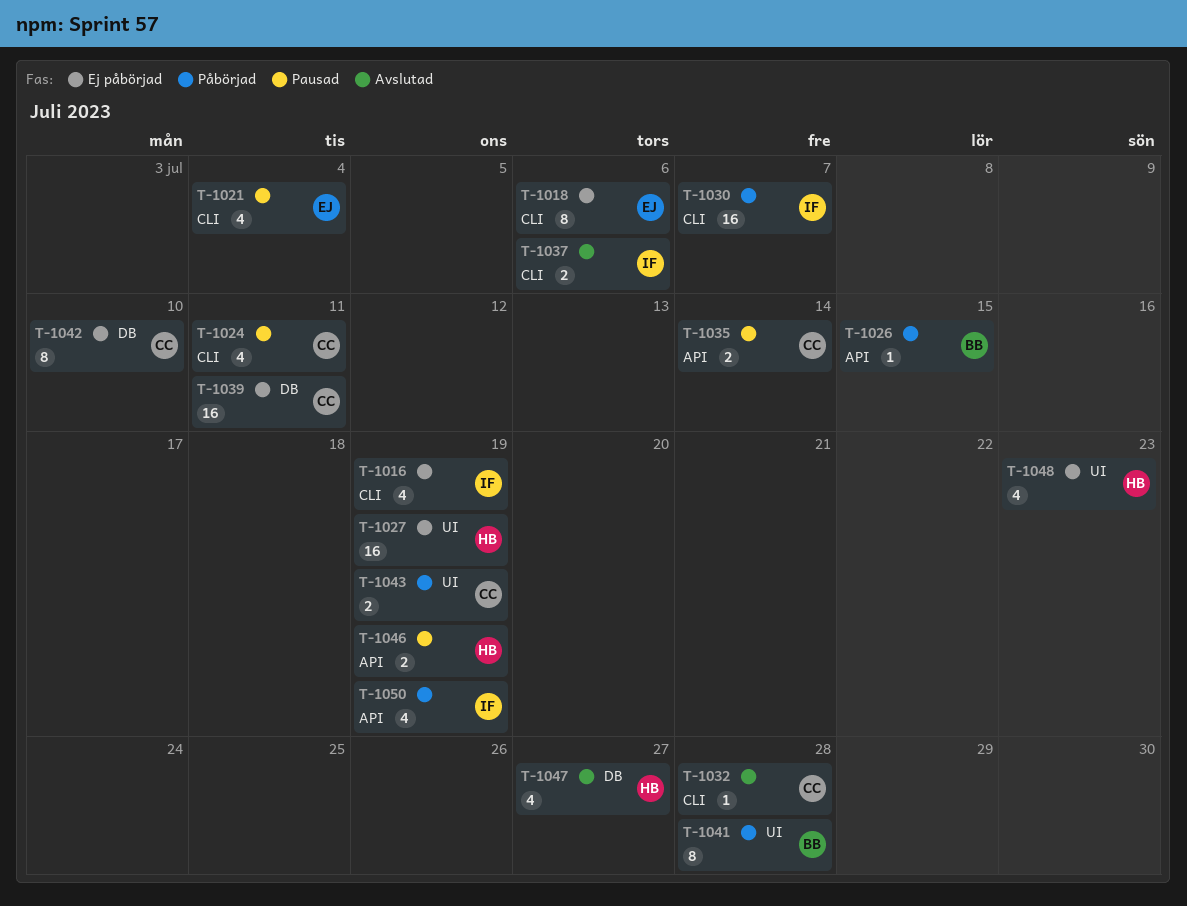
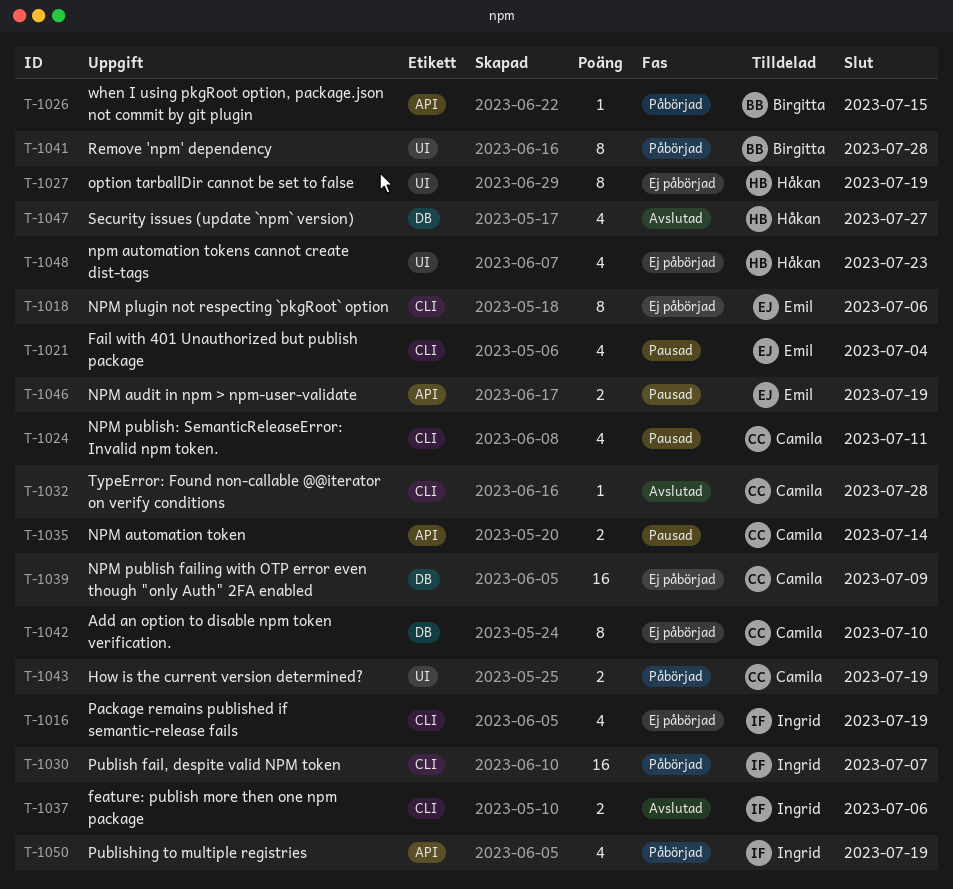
T-1027, estimate: 16 -> 8
T-1039, due: Jul 11 -> Jul 9
T-1046, owner: Håkan -> Emil

